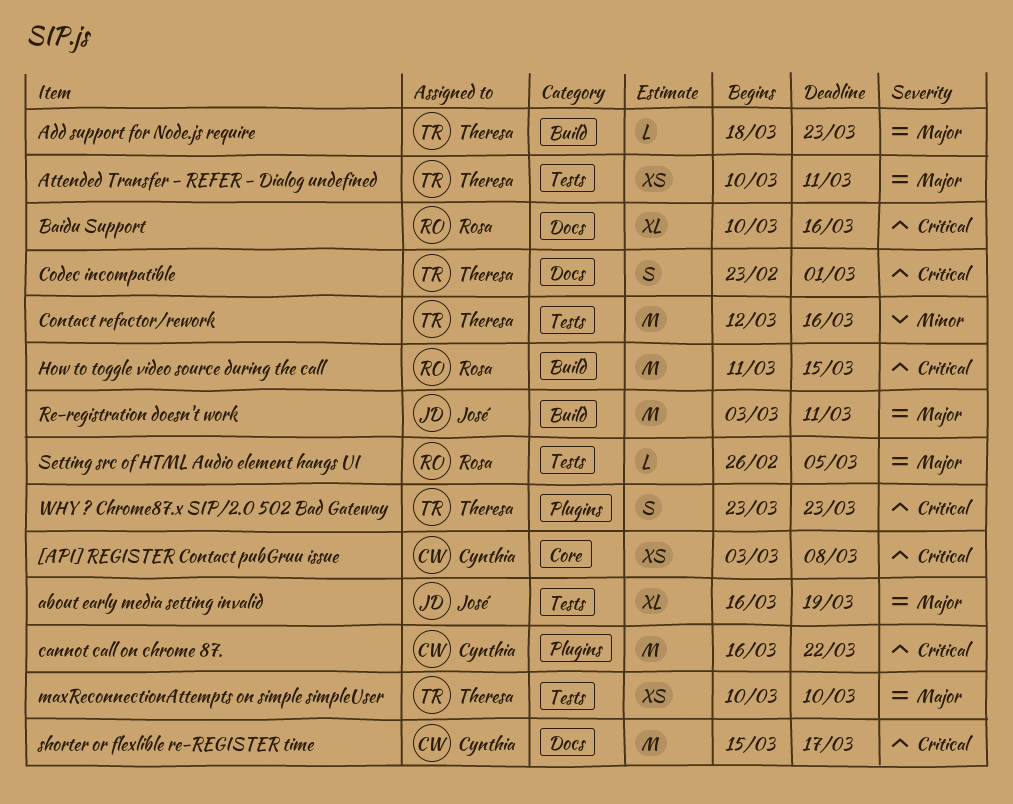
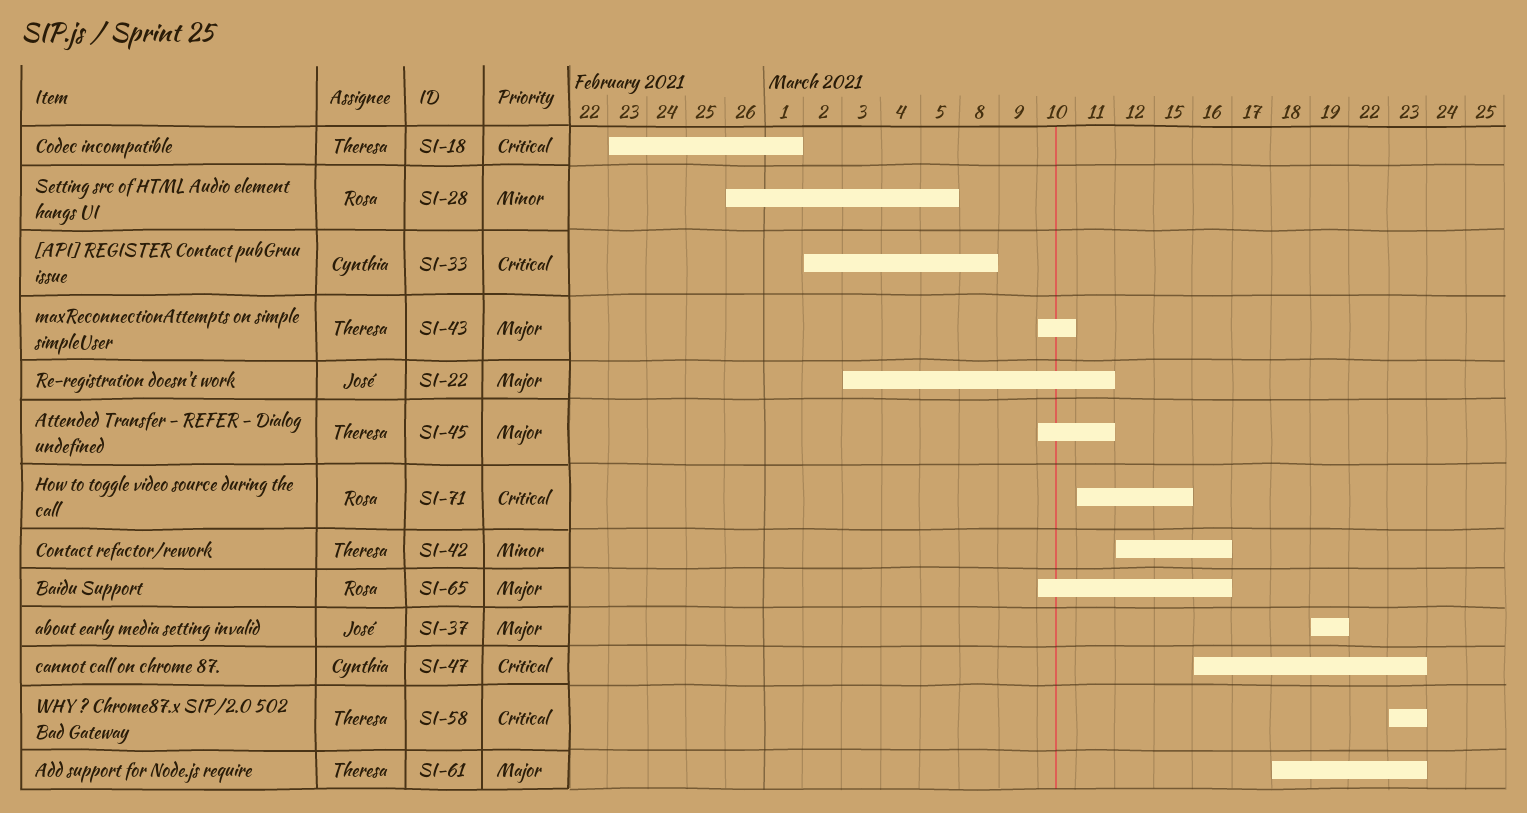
[API] REGISTER Contact pubGruu issue, start: Mar 3 -> Mar 2
about early media setting invalid, start: Mar 16 -> Mar 19
Baidu Support, priority: Critical -> Major
cannot call on chrome 87., due: Mar 22 -> Mar 23
Setting src of HTML Audio element hangs UI, priority: Major -> Minor
shorter or flexlible re-REGISTER time: present -> none

